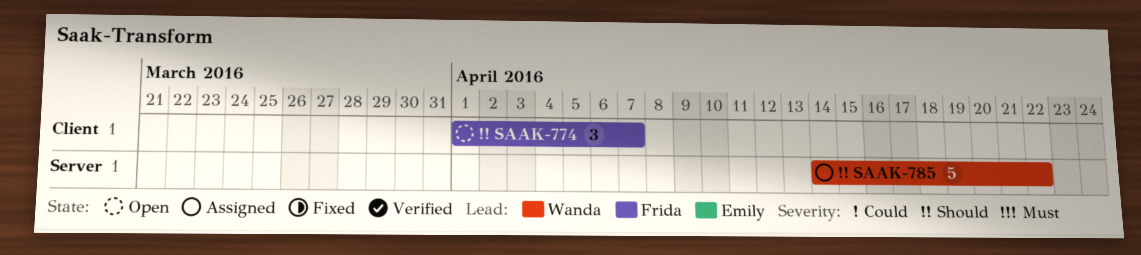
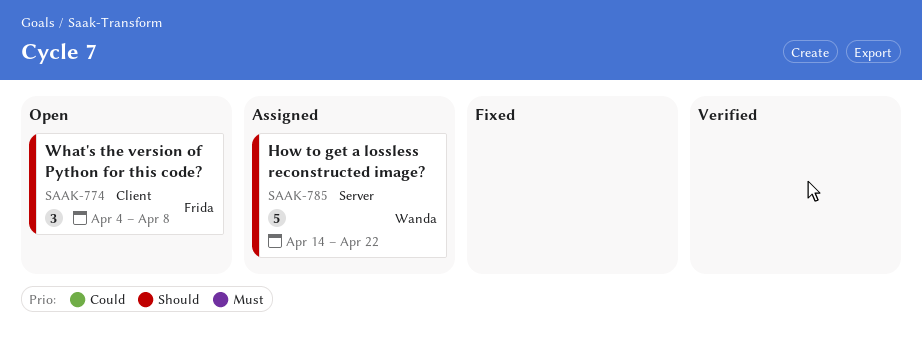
SAAK-774, start: Apr 1 -> Apr 4
SAAK-774, due: Apr 7 -> Apr 8

